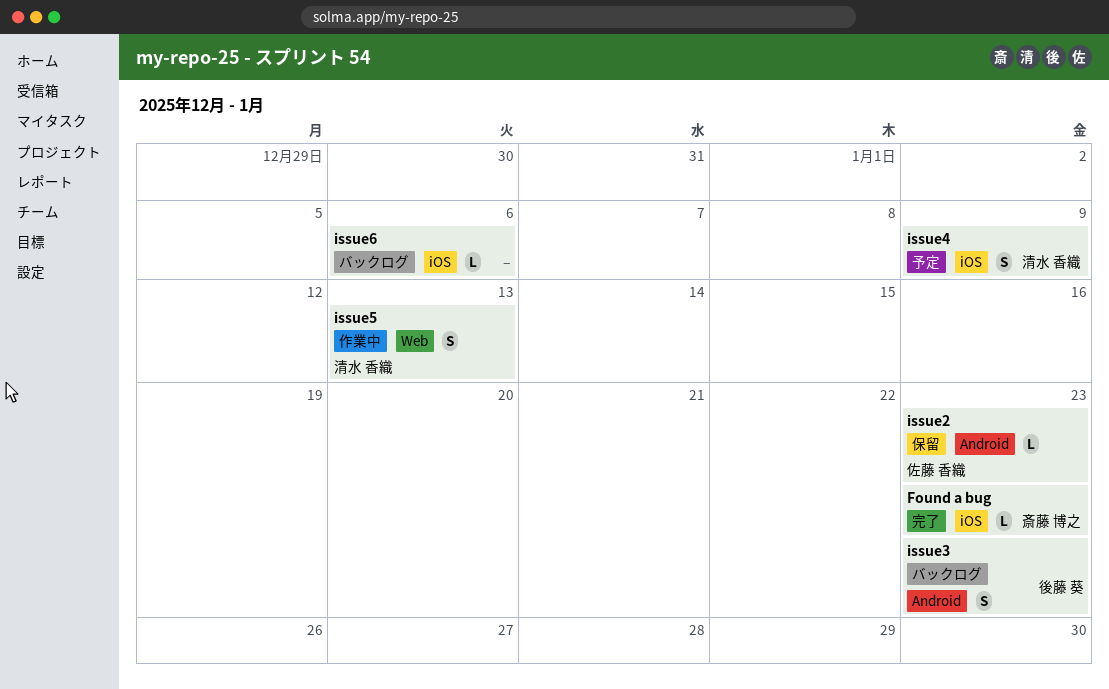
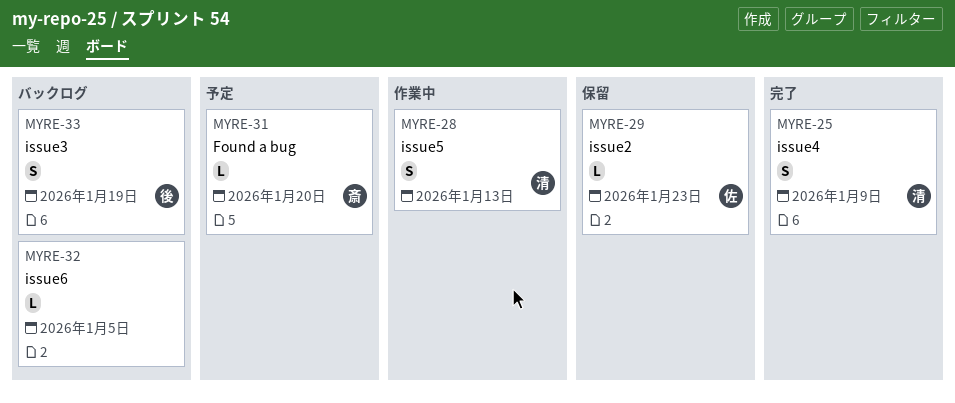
Found a bug, status: 完了 -> 予定
Found a bug, due: Jan 23 -> Jan 20
issue3, due: Jan 23 -> Jan 19
issue4, status: 予定 -> 完了
issue6, due: Jan 6 -> Jan 5

